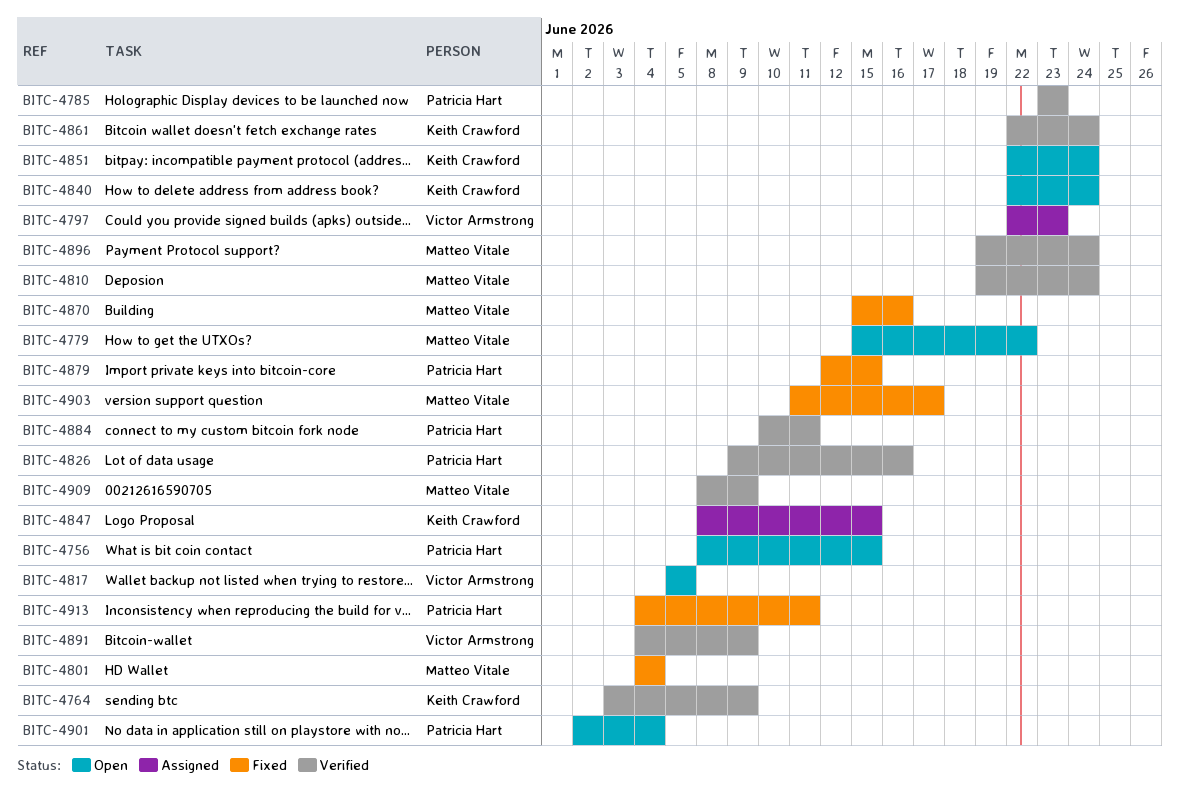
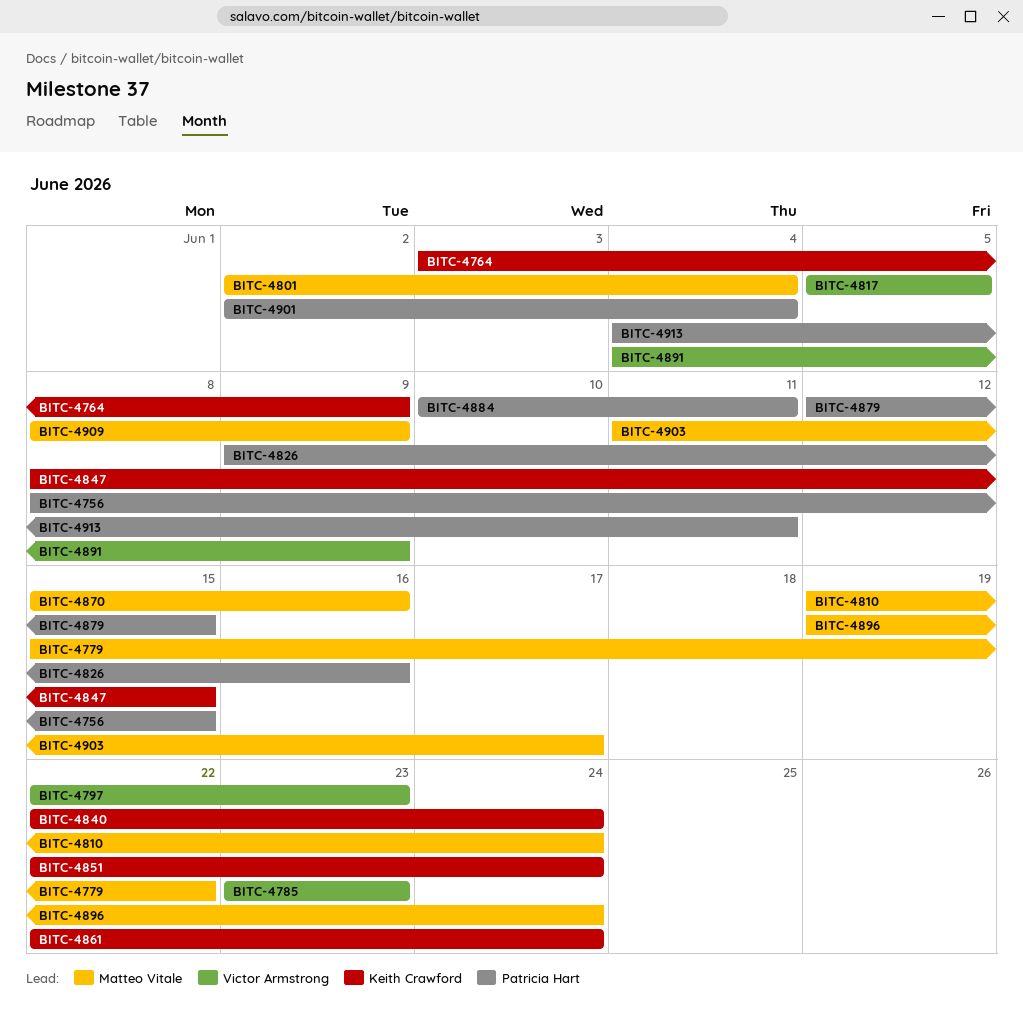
BITC-4785, owner: Patricia Hart -> Victor Armstrong
BITC-4801, start: Jun 4 -> Jun 2

